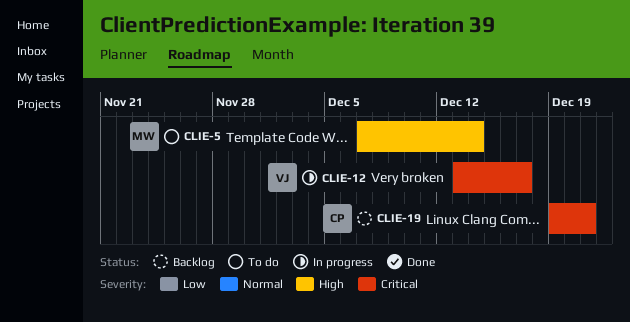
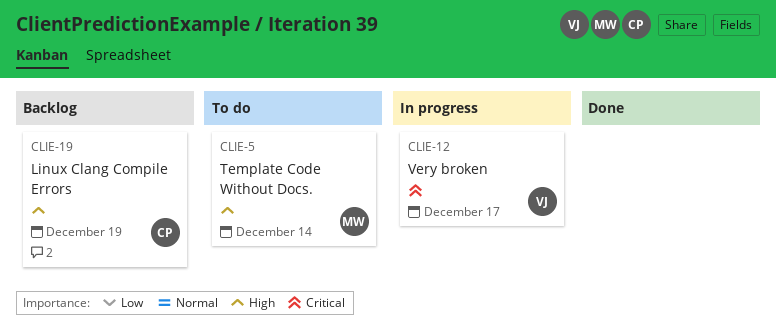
CLIE-19, priority: Critical -> High
CLIE-19, due: Dec 21 -> Dec 19

